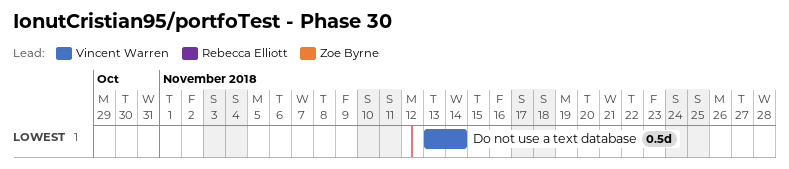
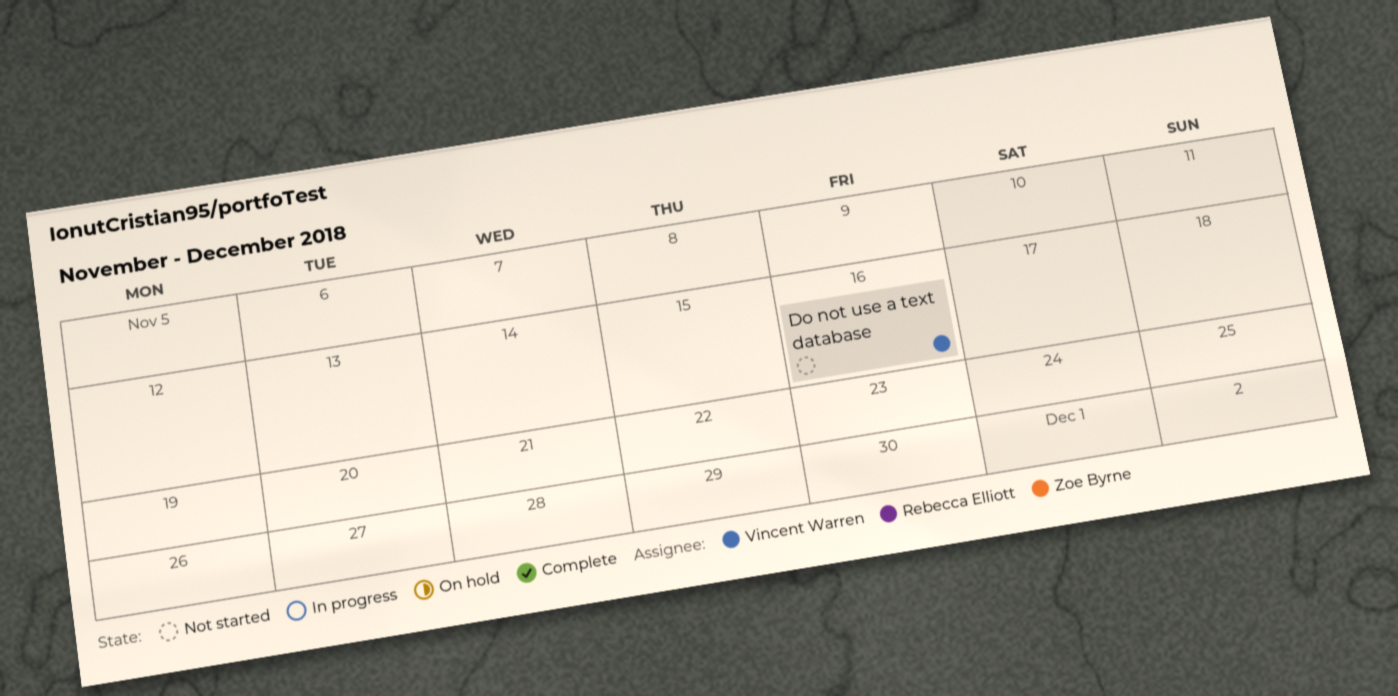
Do not use a text database, due: Nov 14 -> Nov 16

